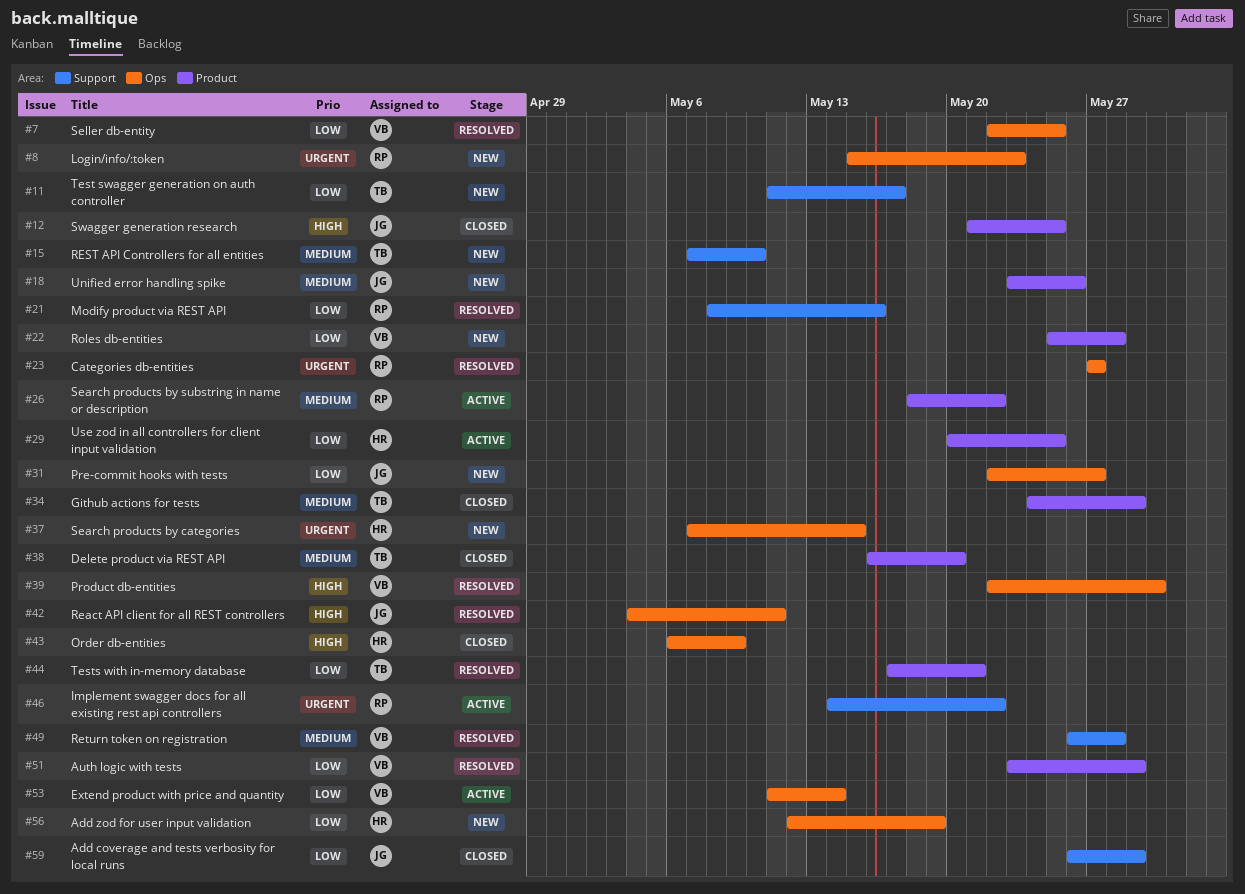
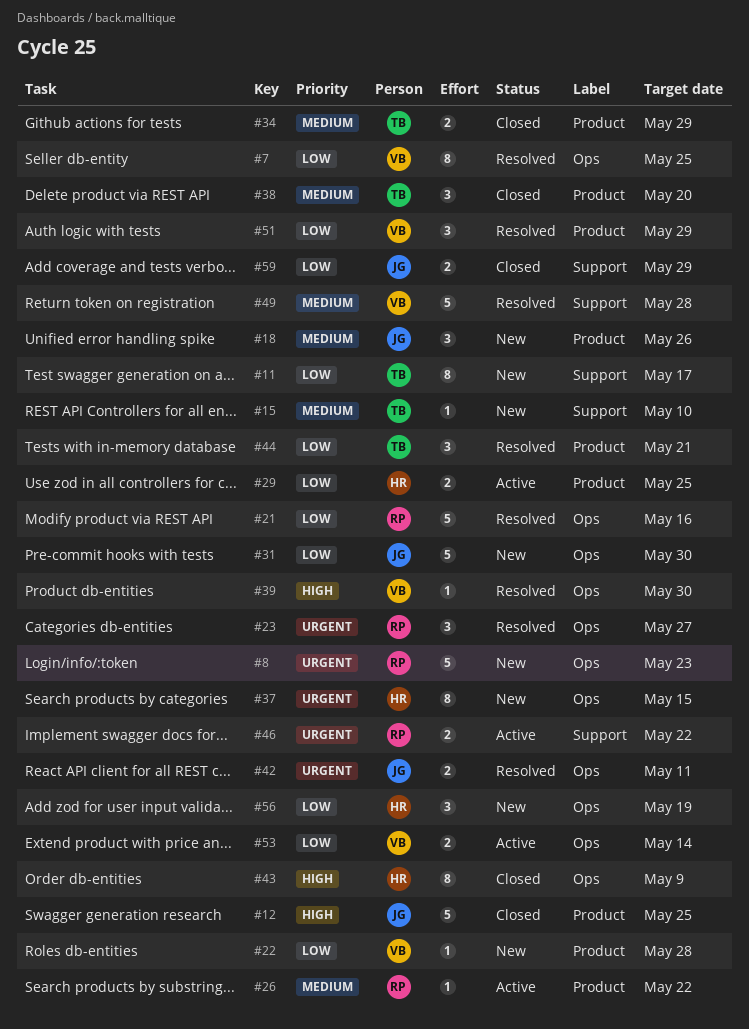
#21, label: Support -> Ops
#31, due: May 27 -> May 30
#42, priority: High -> Urgent

